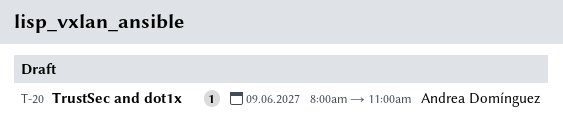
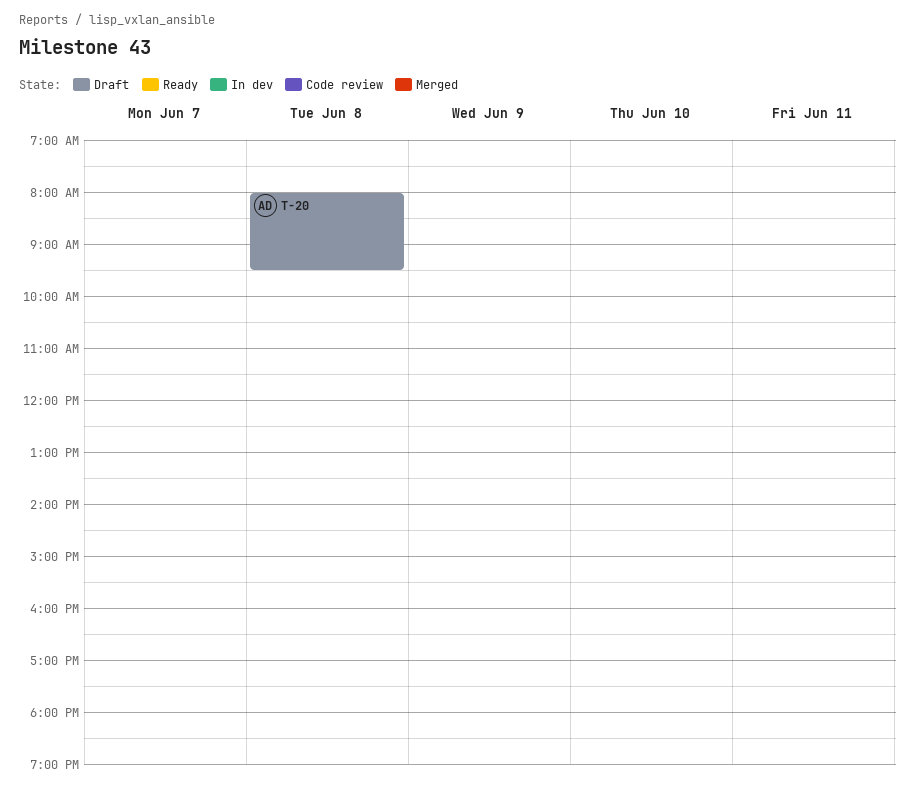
T-20, day: Jun 9 -> Jun 8
T-20, ends: 11:00 -> 09:30

